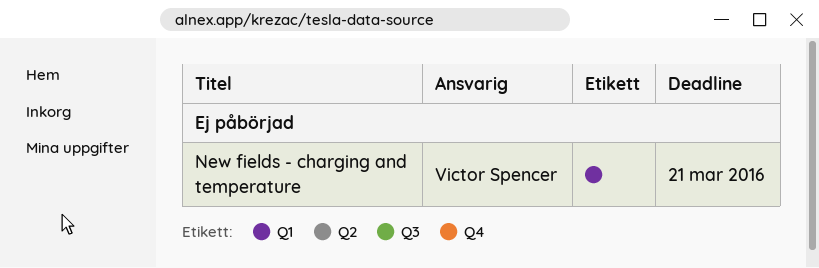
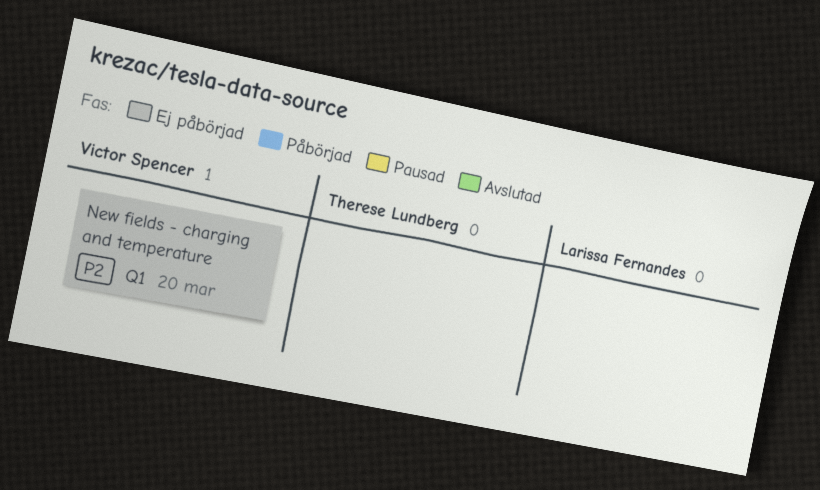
New fields - charging and temperature, due: Mar 21 -> Mar 20

